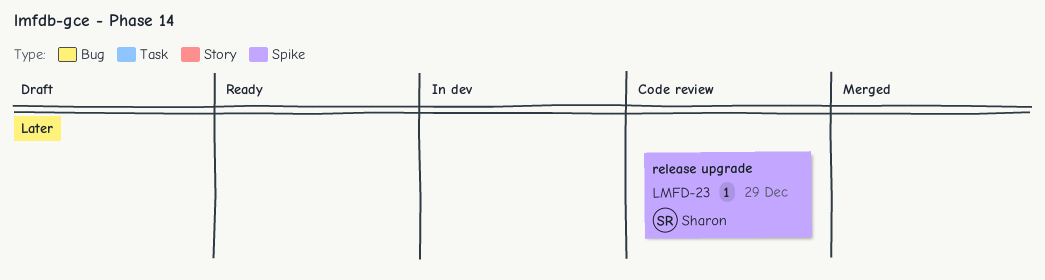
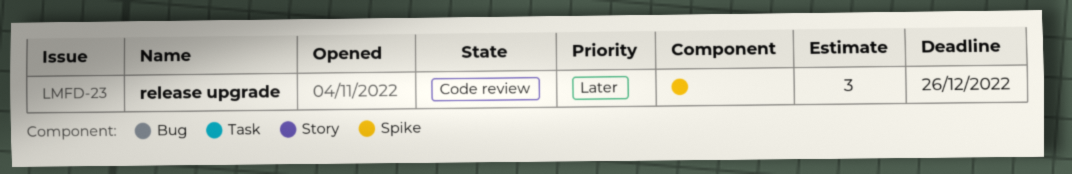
LMFD-23, estimate: 1 -> 3
LMFD-23, due: Dec 29 -> Dec 26

